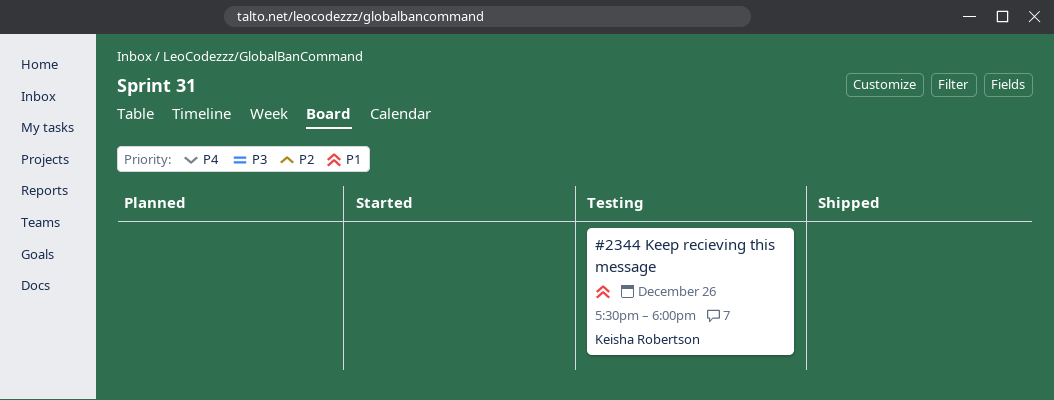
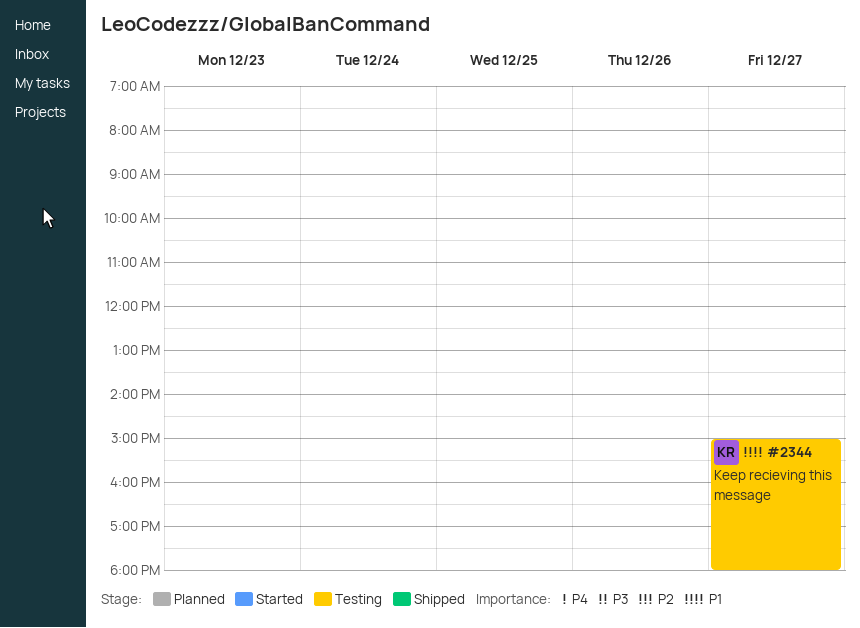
#2344, day: Dec 26 -> Dec 27
#2344, begins: 17:30 -> 15:00

